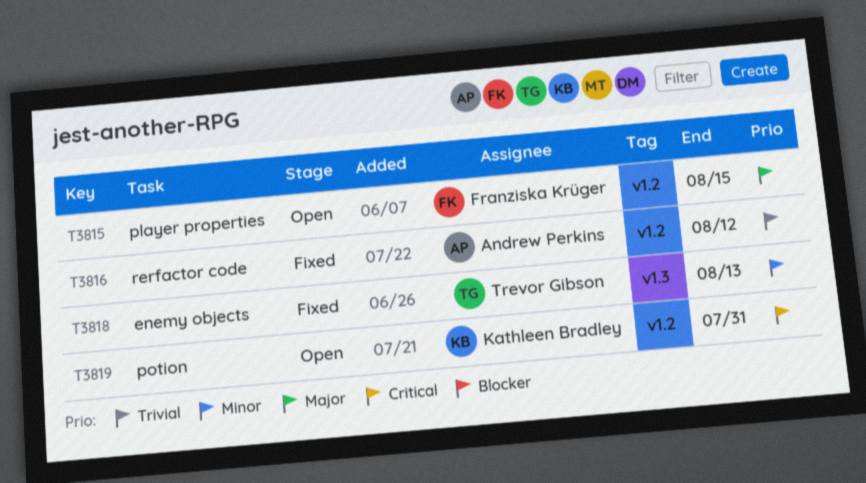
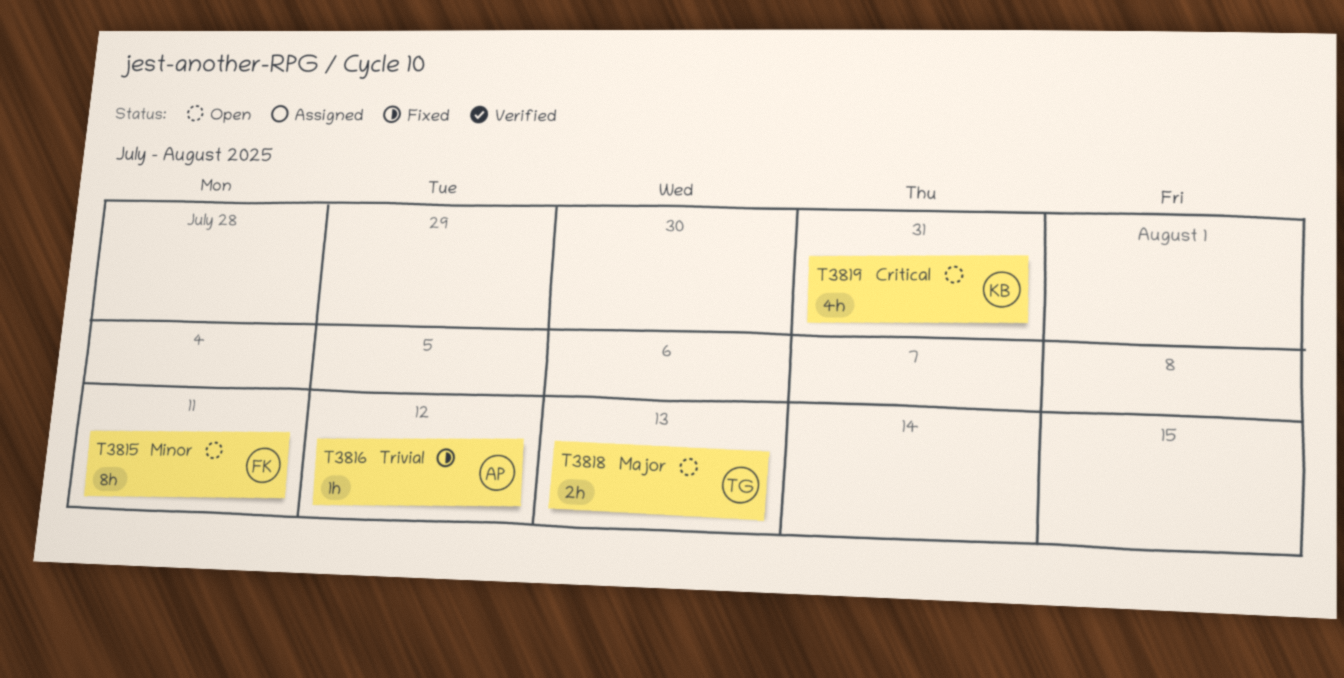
T3815, priority: Major -> Minor
T3815, due: Aug 15 -> Aug 11
T3818, status: Fixed -> Open
T3818, priority: Minor -> Major

